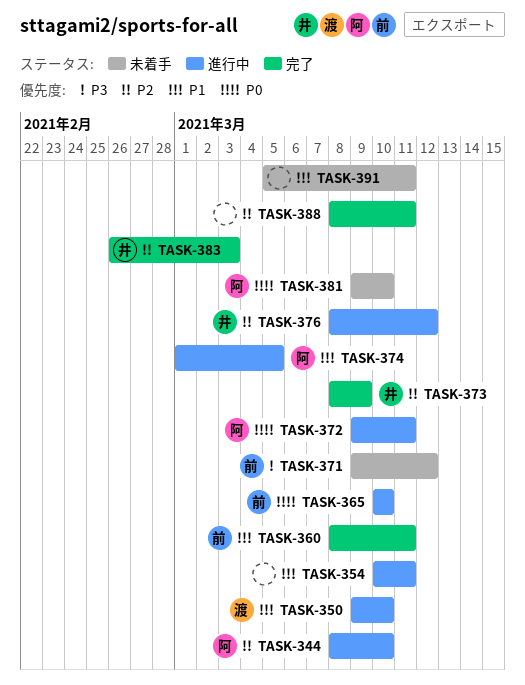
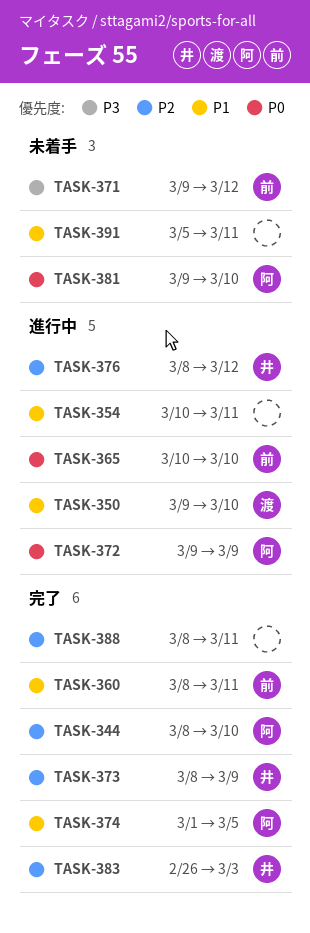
TASK-344, status: 進行中 -> 完了
TASK-372, due: Mar 11 -> Mar 9
TASK-374, status: 進行中 -> 完了

